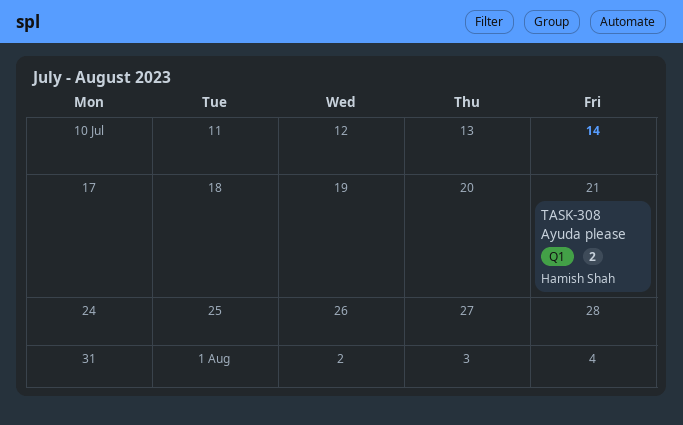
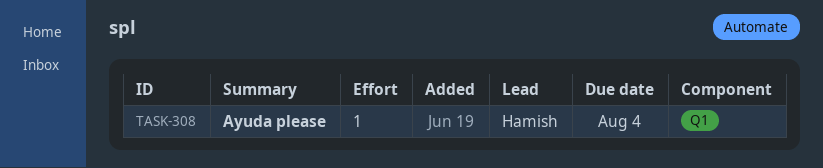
TASK-308, estimate: 2 -> 1
TASK-308, due: Jul 21 -> Aug 4

